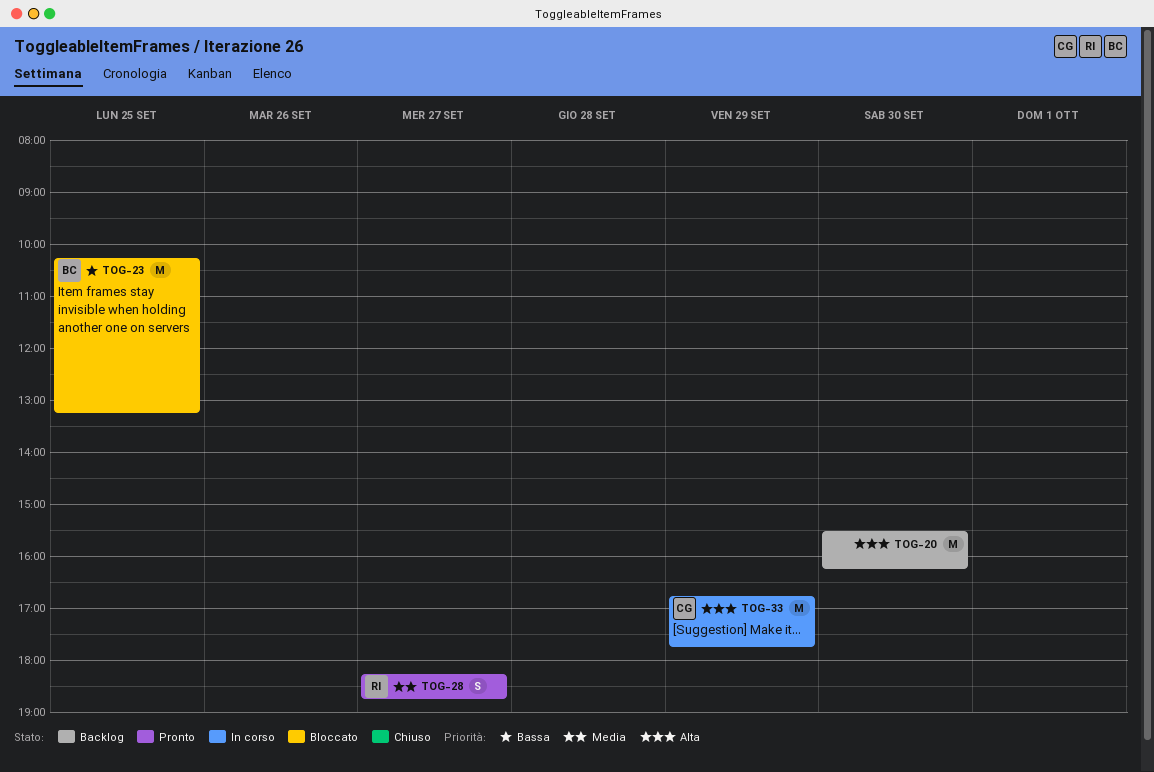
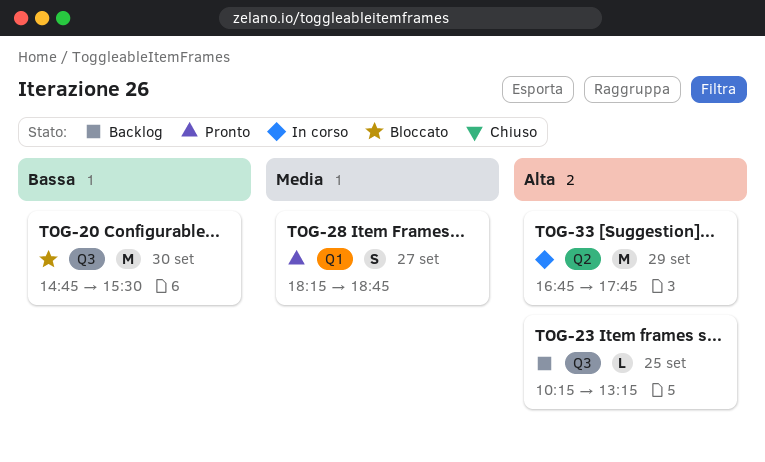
TOG-20, status: Backlog -> Bloccato
TOG-20, priority: Alta -> Bassa
TOG-20, begins: 15:30 -> 14:45
TOG-20, ends: 16:15 -> 15:30
TOG-23, status: Bloccato -> Backlog
TOG-23, priority: Bassa -> Alta
TOG-23, estimate: M -> L

